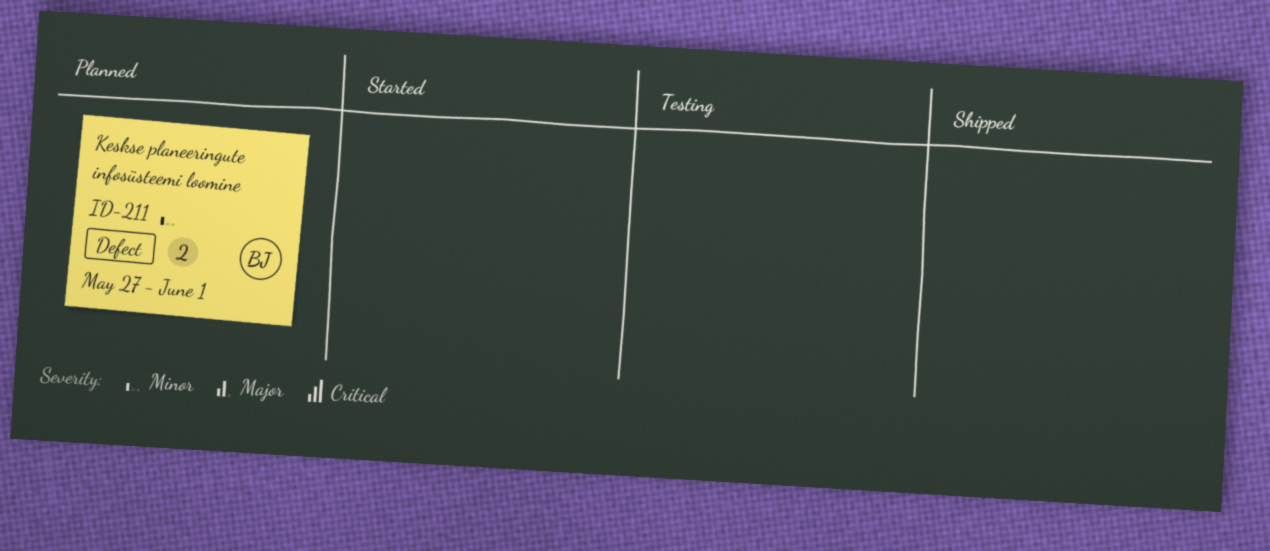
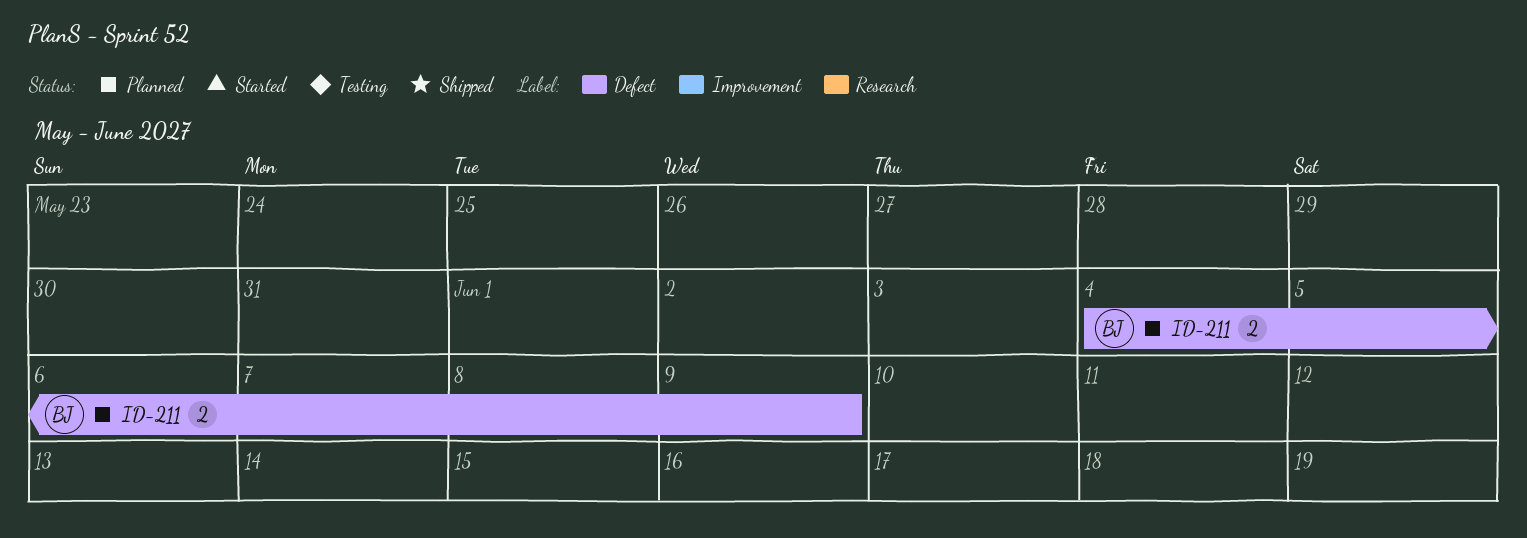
ID-211, start: May 27 -> Jun 4
ID-211, due: Jun 1 -> Jun 9

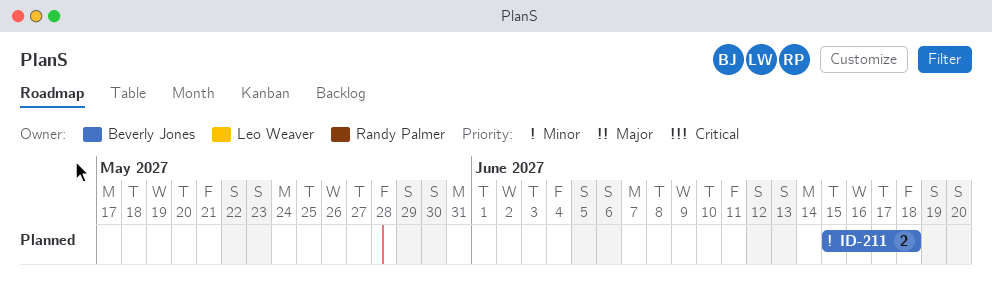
ID-211, start: Jun 4 -> Jun 15
ID-211, due: Jun 9 -> Jun 18

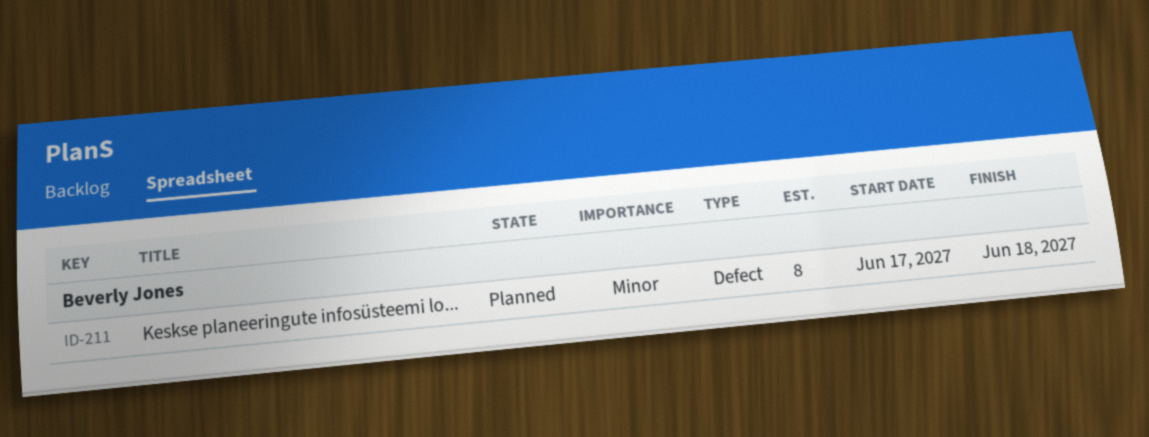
ID-211, estimate: 2 -> 8
ID-211, start: Jun 15 -> Jun 17

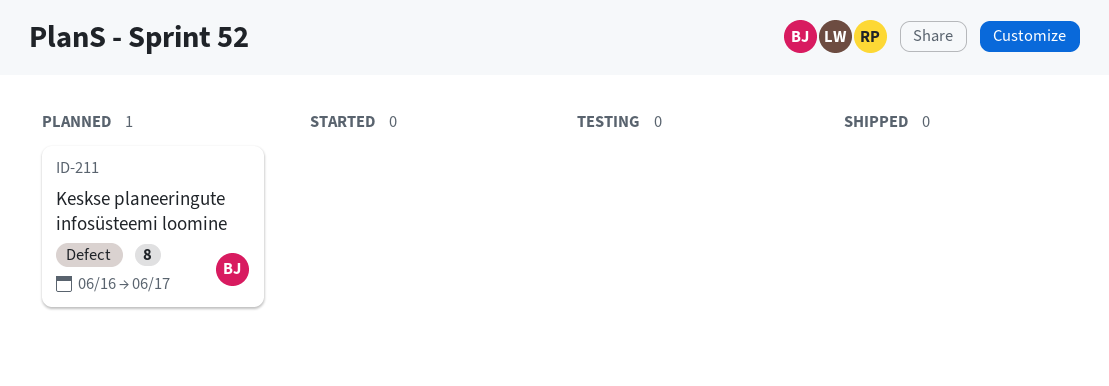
ID-211, start: Jun 17 -> Jun 16
ID-211, due: Jun 18 -> Jun 17

